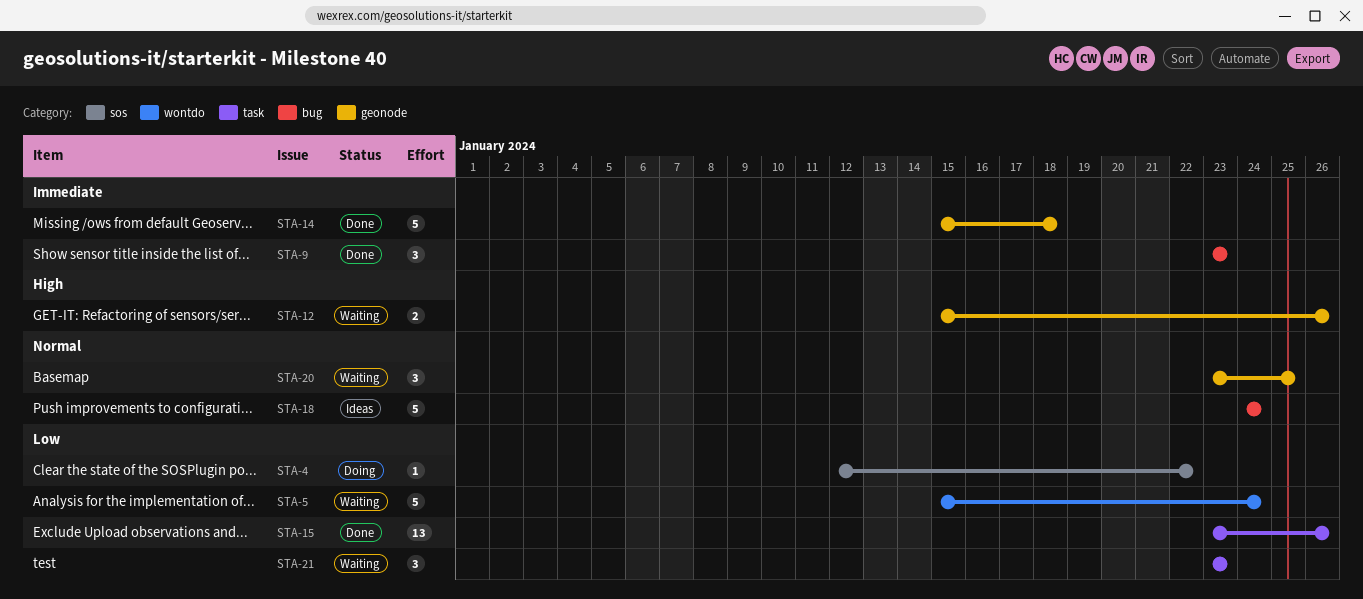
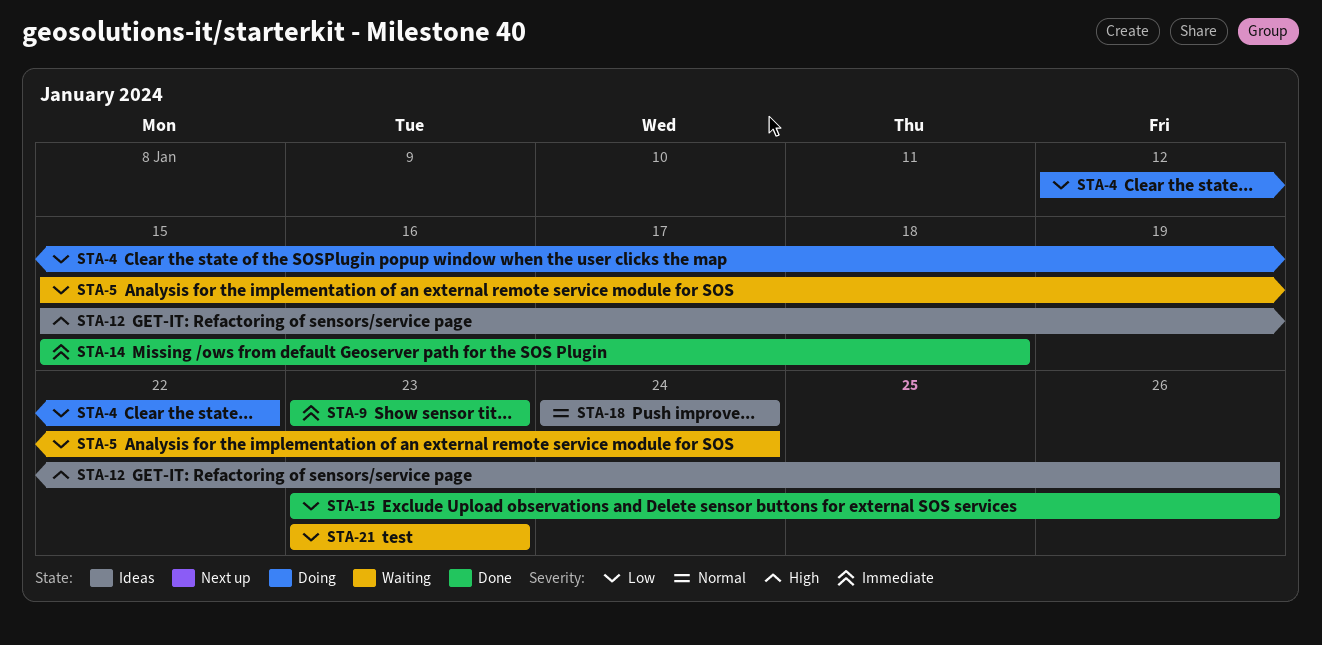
STA-12, status: Waiting -> Ideas
STA-20: present -> none

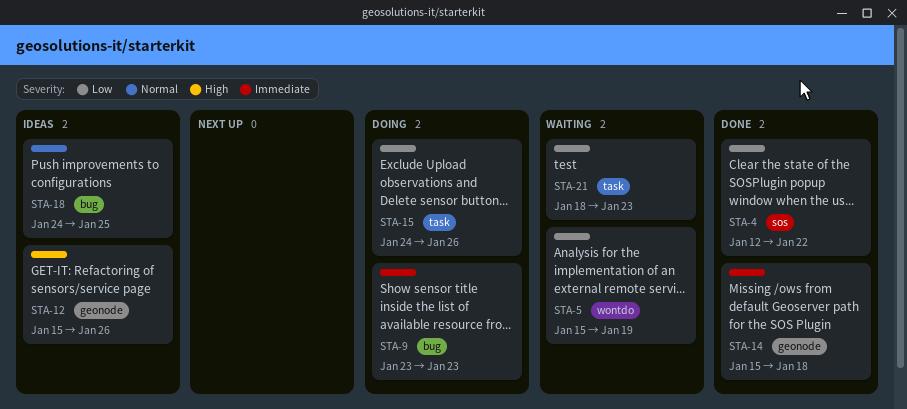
STA-4, status: Doing -> Done
STA-5, due: Jan 24 -> Jan 19
STA-9, status: Done -> Doing
STA-15, status: Done -> Doing
STA-15, start: Jan 23 -> Jan 24
STA-18, due: Jan 24 -> Jan 25
STA-21, start: Jan 23 -> Jan 18

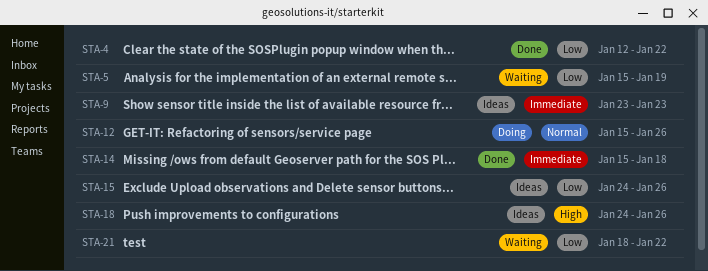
STA-9, status: Doing -> Ideas
STA-12, status: Ideas -> Doing
STA-12, priority: High -> Normal
STA-15, status: Doing -> Ideas
STA-18, priority: Normal -> High
STA-18, due: Jan 25 -> Jan 26
STA-21, due: Jan 23 -> Jan 22

